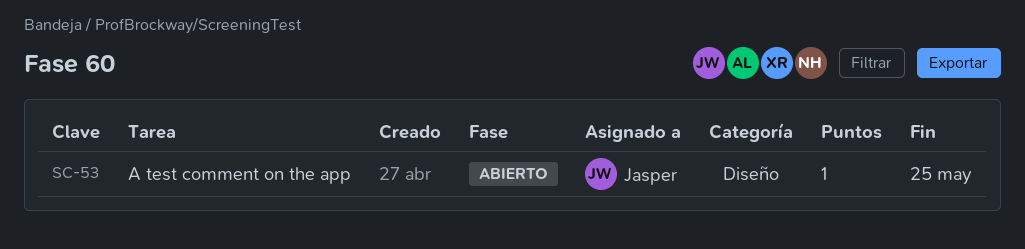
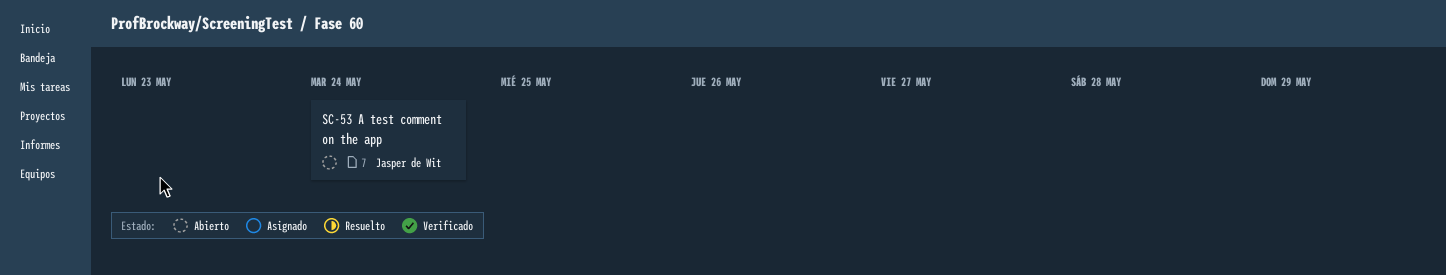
SC-53, due: May 25 -> May 24

